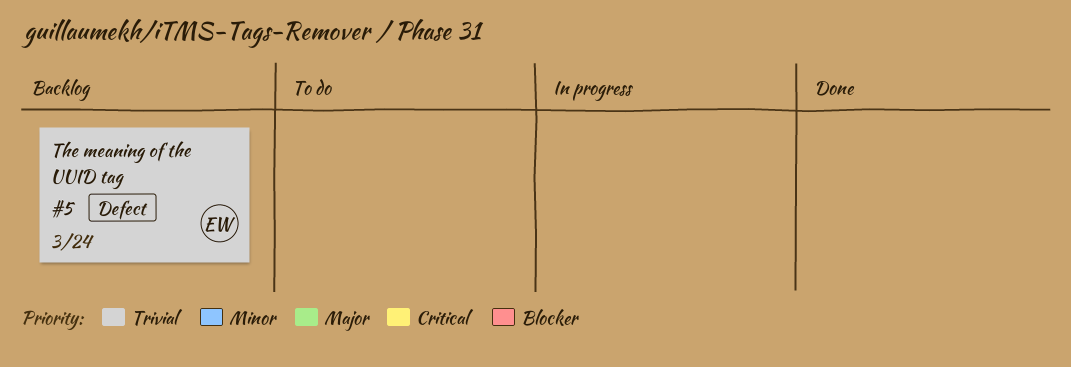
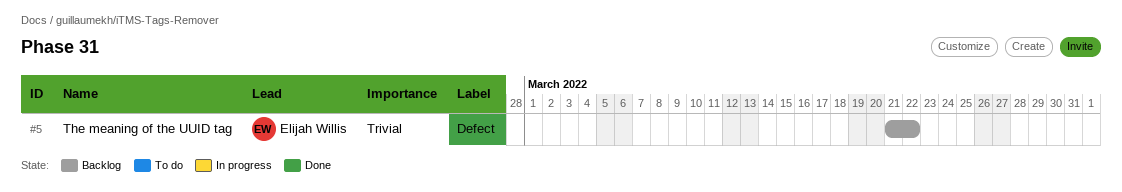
#5, due: Mar 24 -> Mar 22

